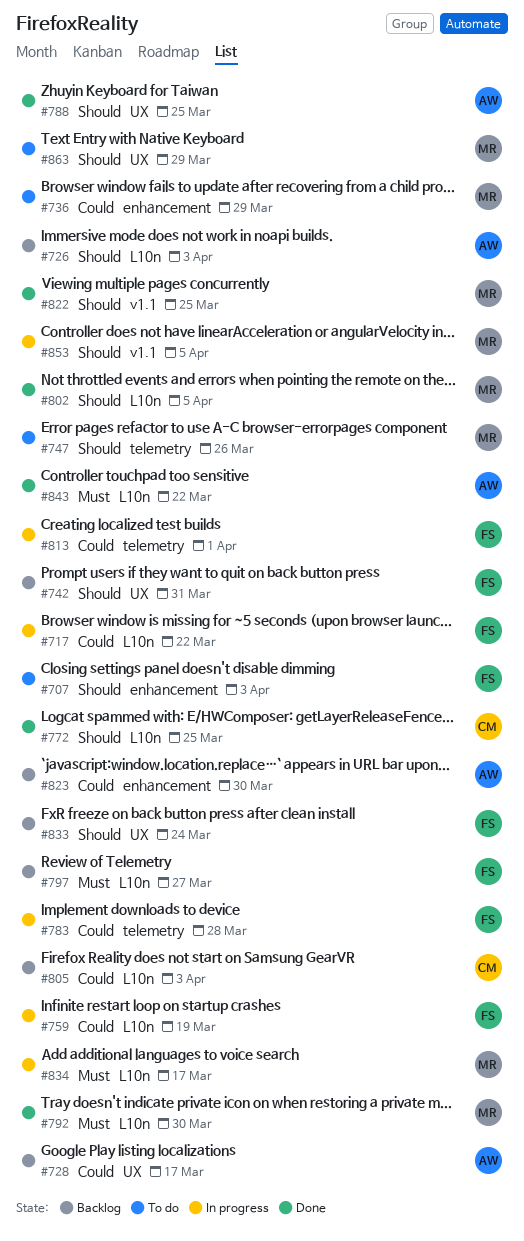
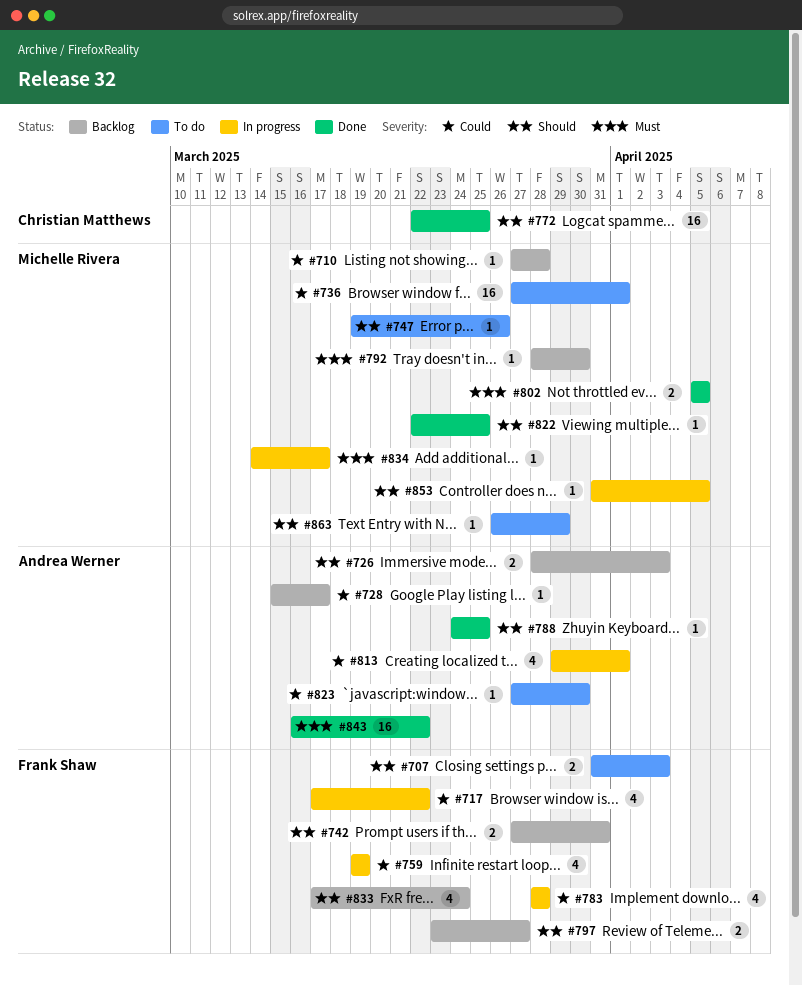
#710: none -> present
#736, due: Mar 29 -> Apr 1
#792, status: Done -> Backlog
#797, priority: Must -> Should
#802, priority: Should -> Must
#805: present -> none
#813, owner: Frank Shaw -> Andrea Werner
#823, status: Backlog -> To do

